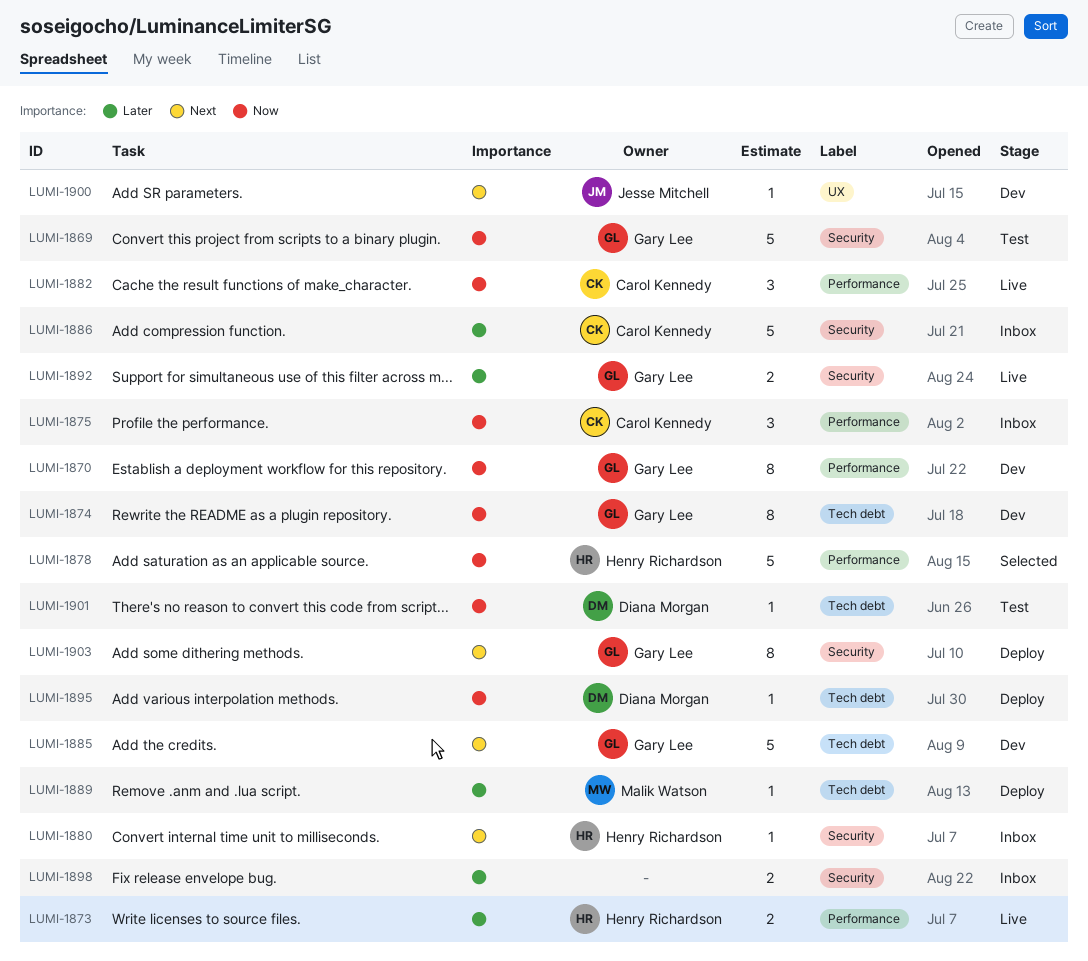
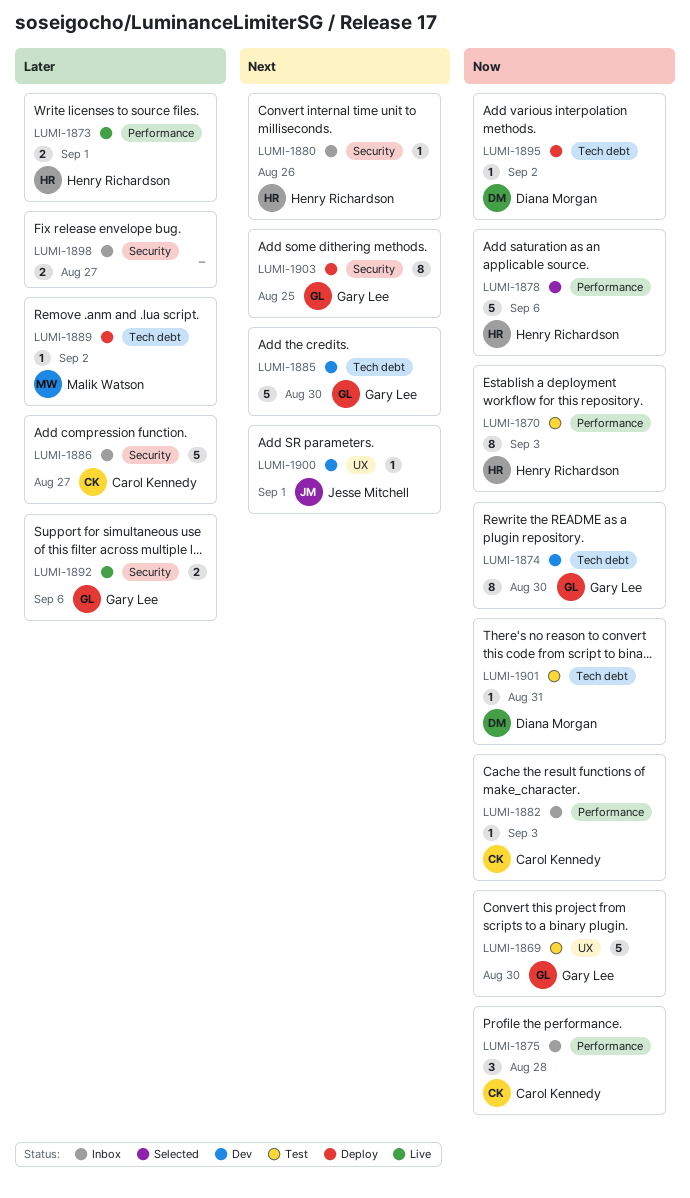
LUMI-1869, label: Security -> UX
LUMI-1870, status: Dev -> Test
LUMI-1870, owner: Gary Lee -> Henry Richardson
LUMI-1882, status: Live -> Inbox
LUMI-1882, estimate: 3 -> 1

